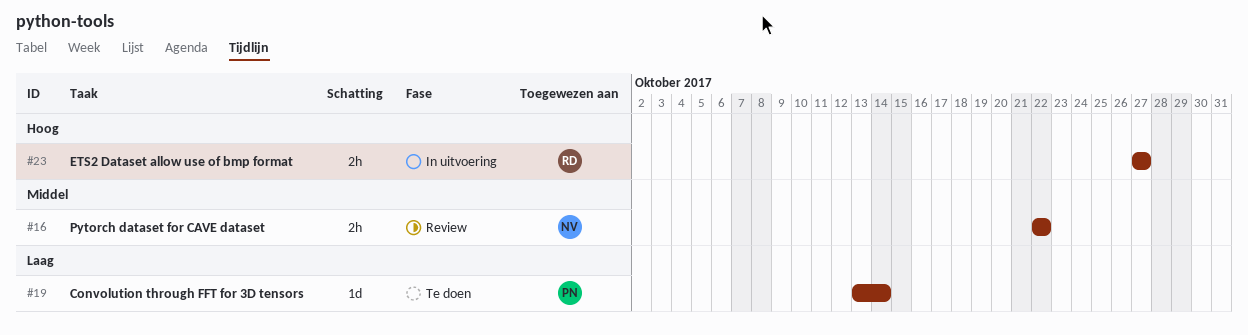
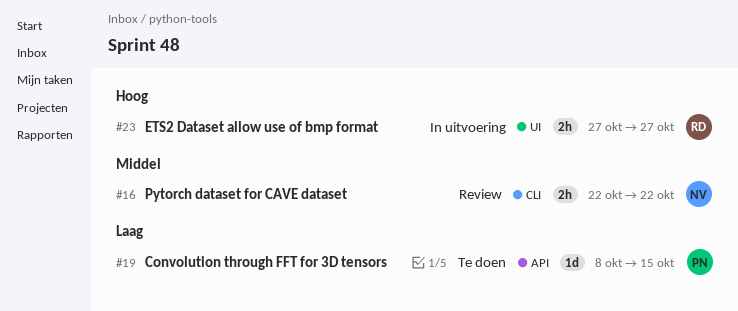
#19, start: Oct 13 -> Oct 8
#19, due: Oct 14 -> Oct 15

